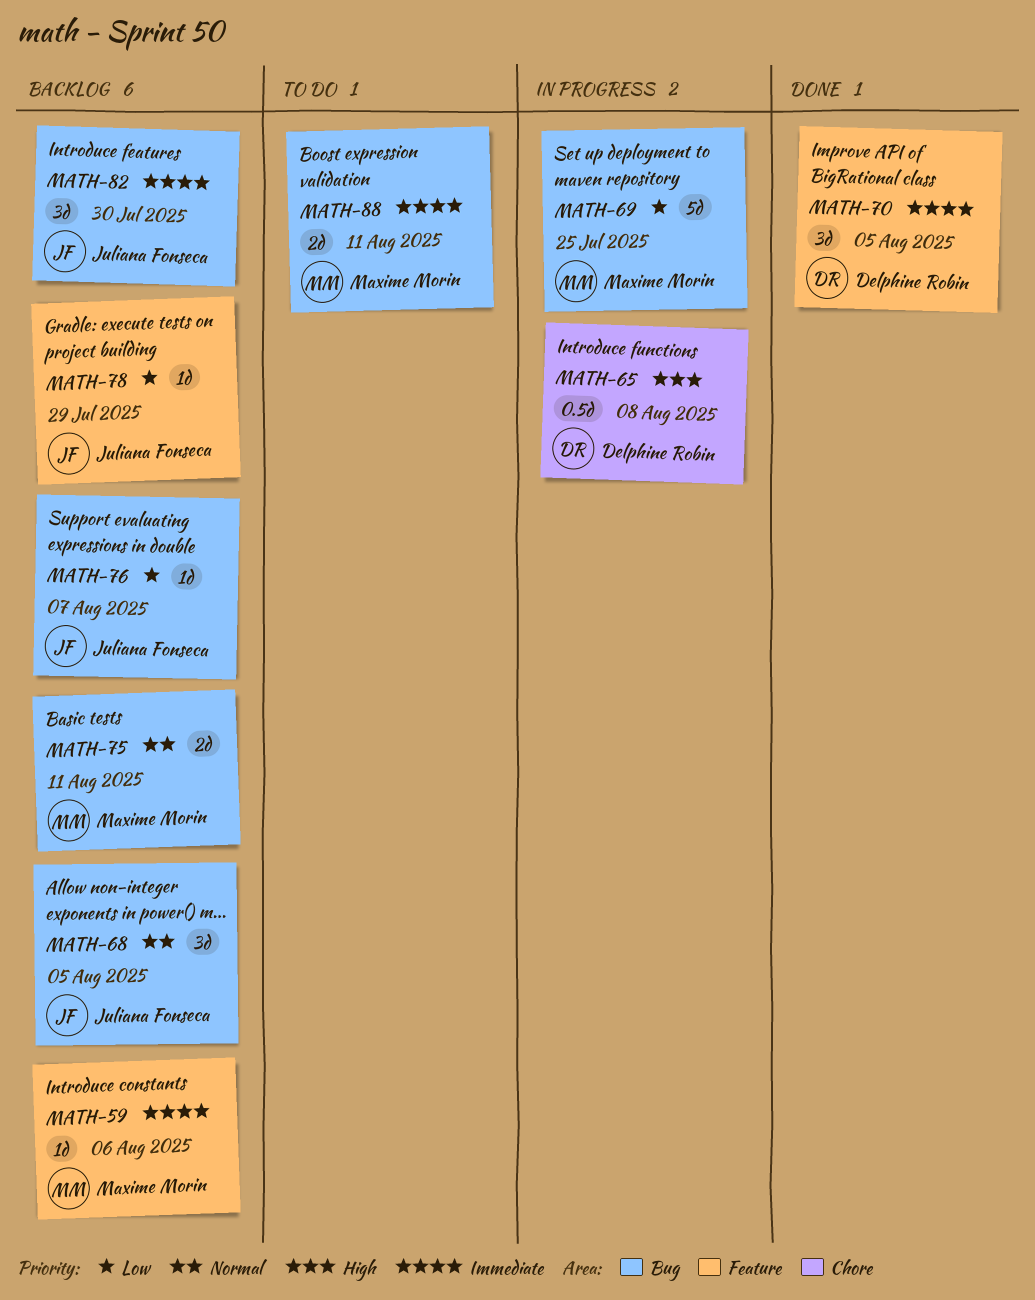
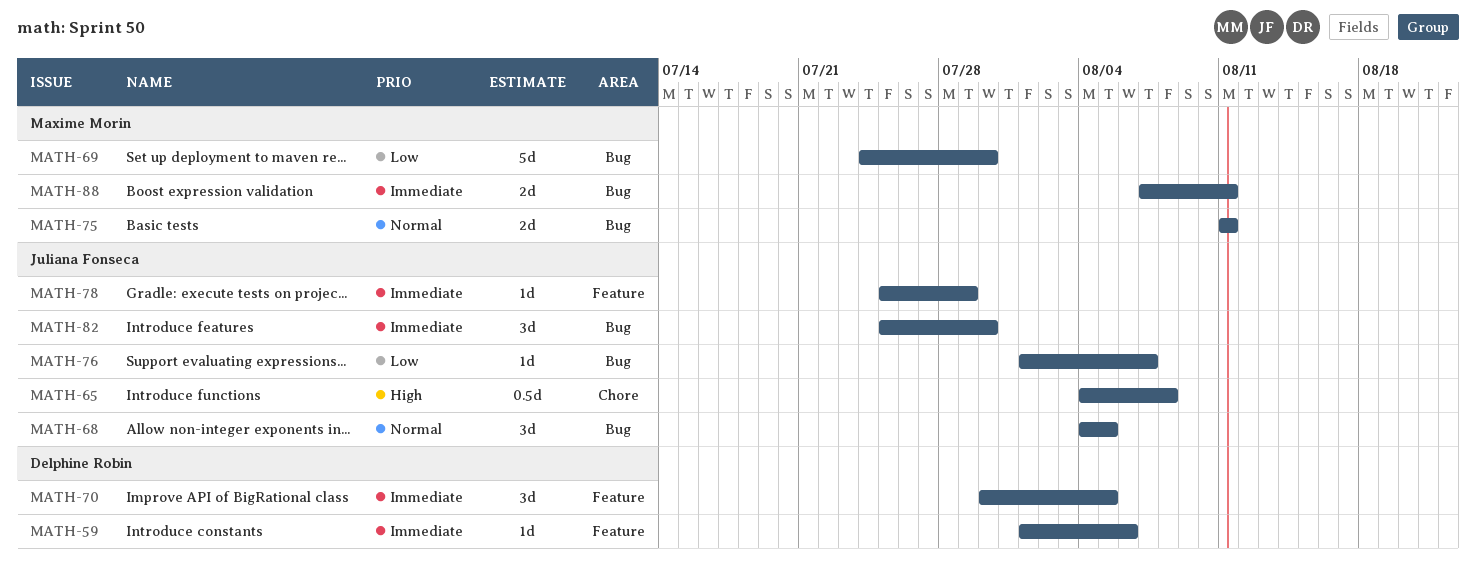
MATH-59, owner: Maxime Morin -> Delphine Robin
MATH-65, owner: Delphine Robin -> Juliana Fonseca
MATH-69, due: Jul 25 -> Jul 30
MATH-78, priority: Low -> Immediate

